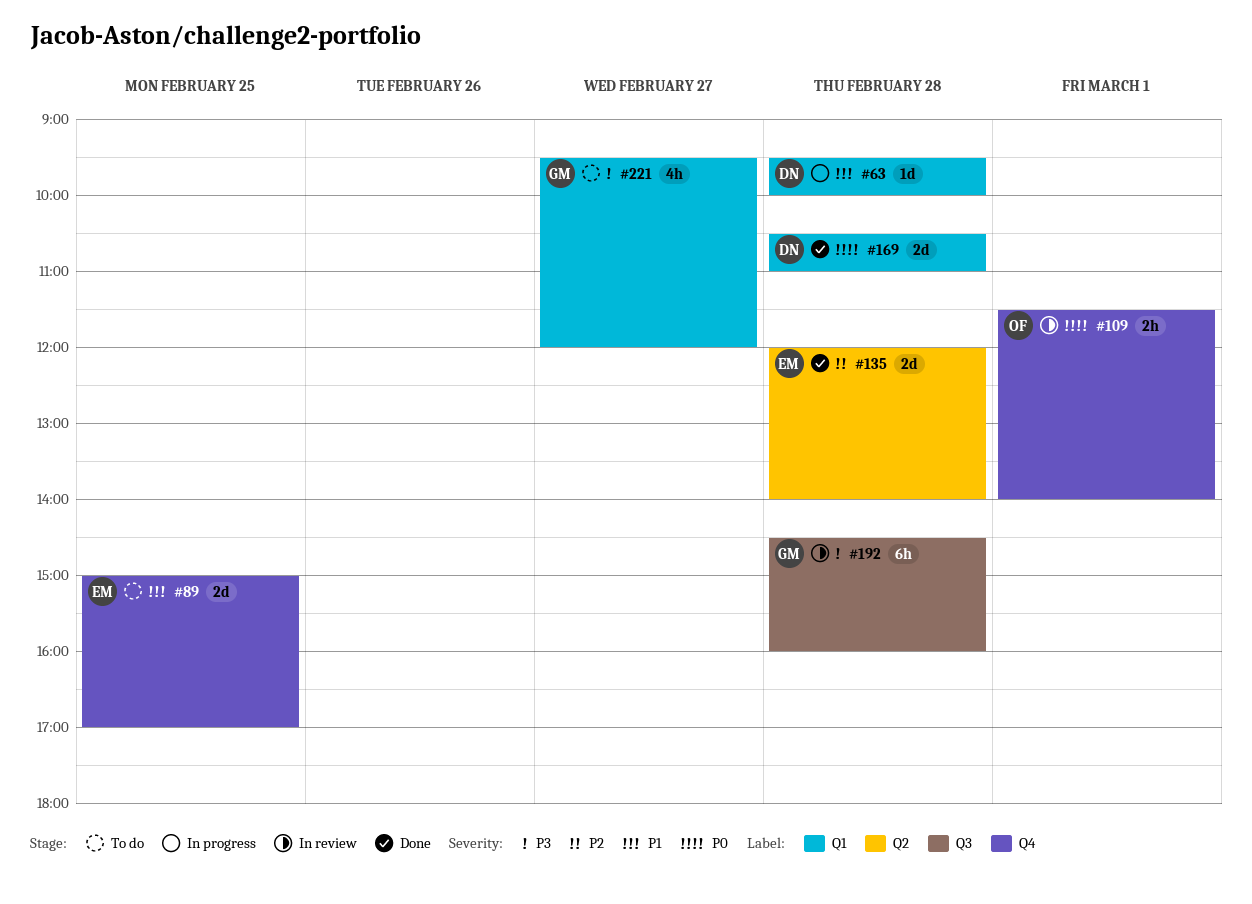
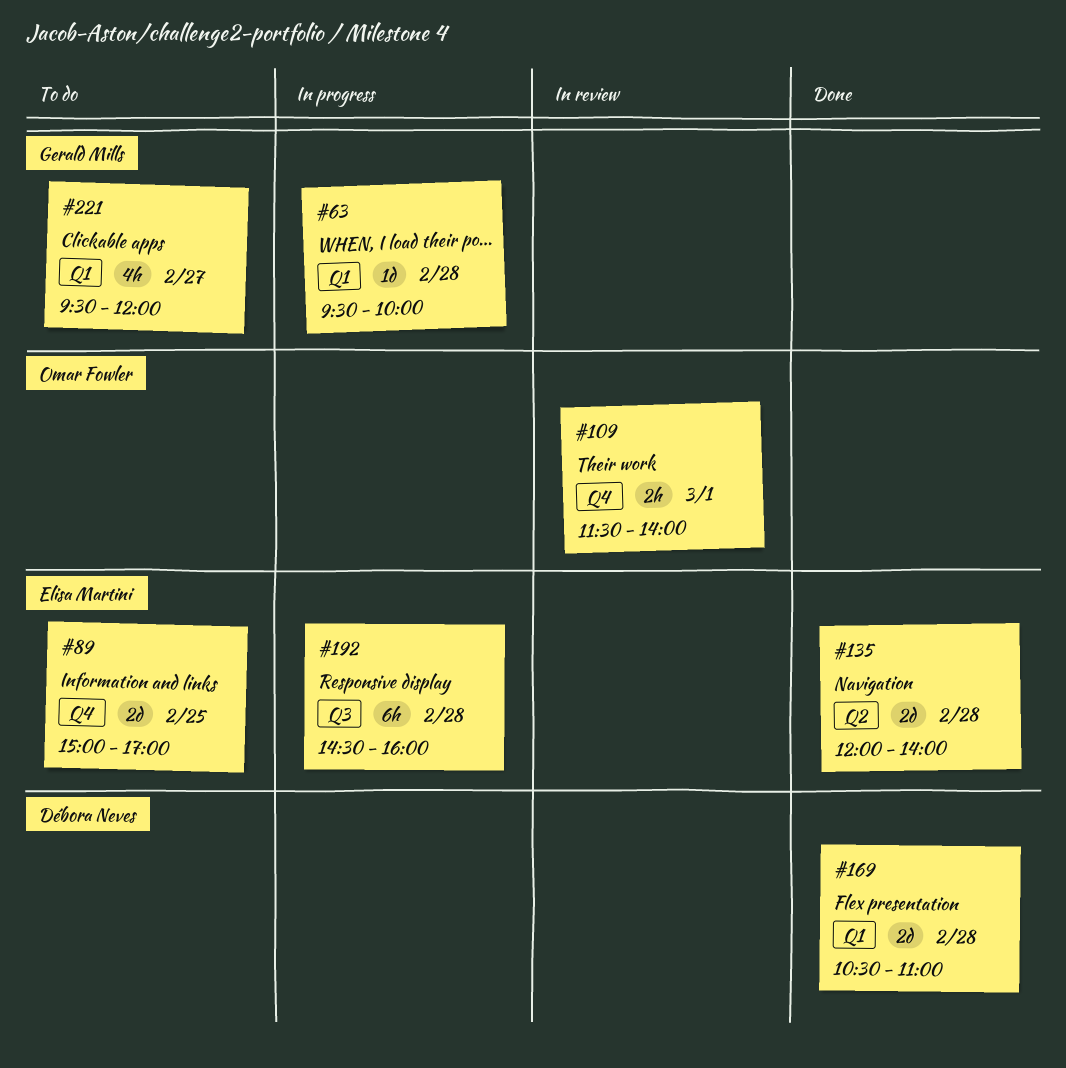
#63, owner: Débora Neves -> Gerald Mills
#192, status: In review -> In progress
#192, owner: Gerald Mills -> Elisa Martini

